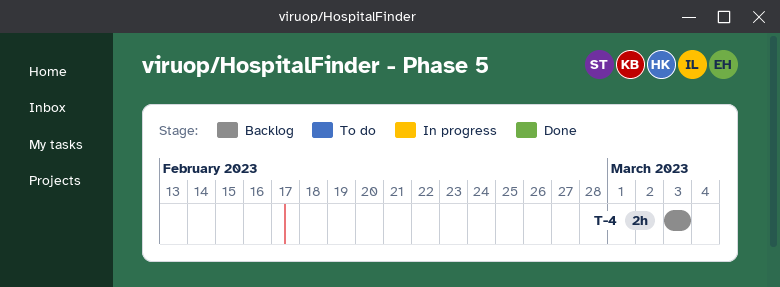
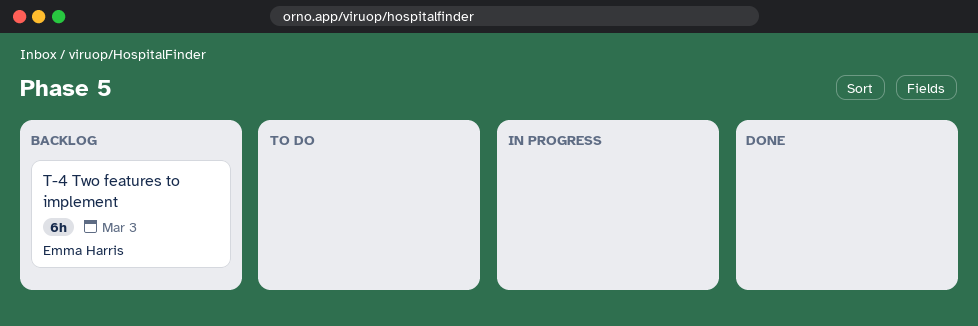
T-4, estimate: 2h -> 6h

